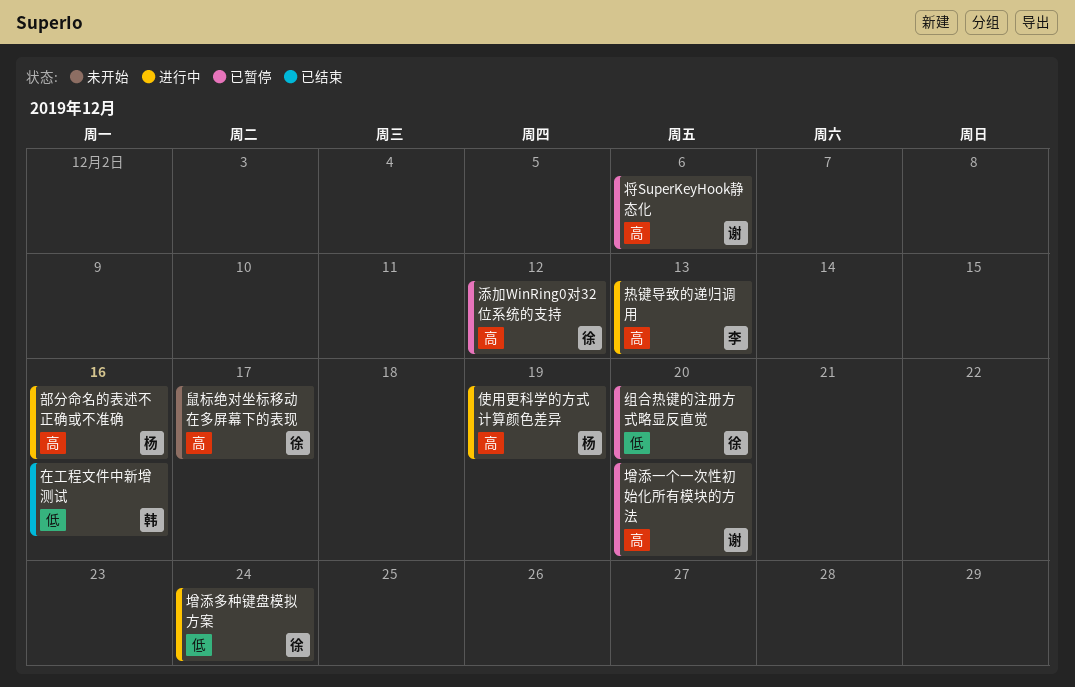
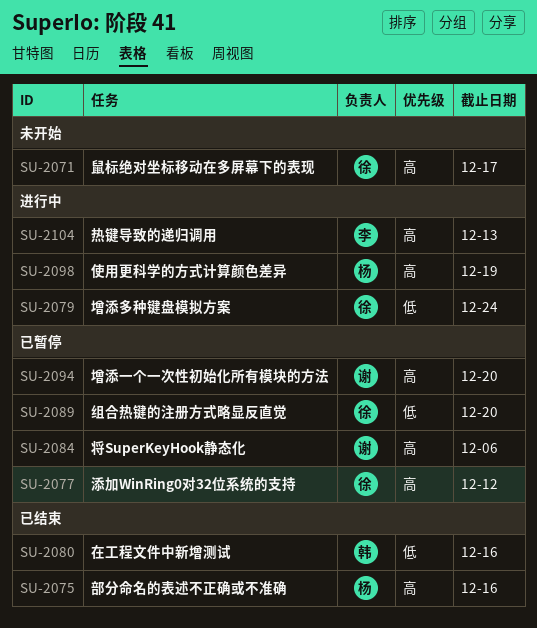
部分命名的表述不正确或不准确, status: 进行中 -> 已结束

